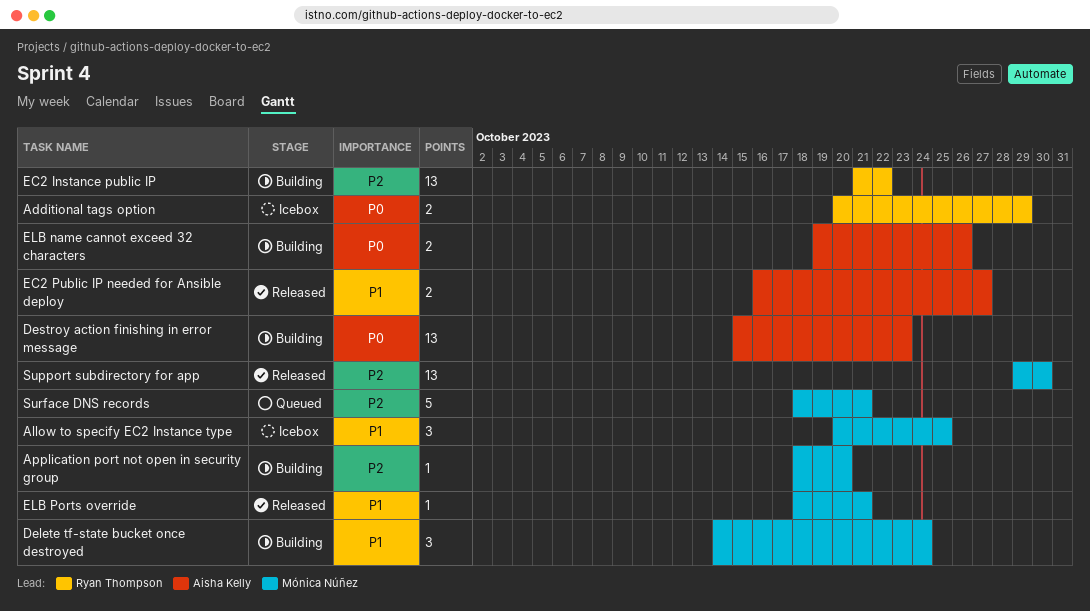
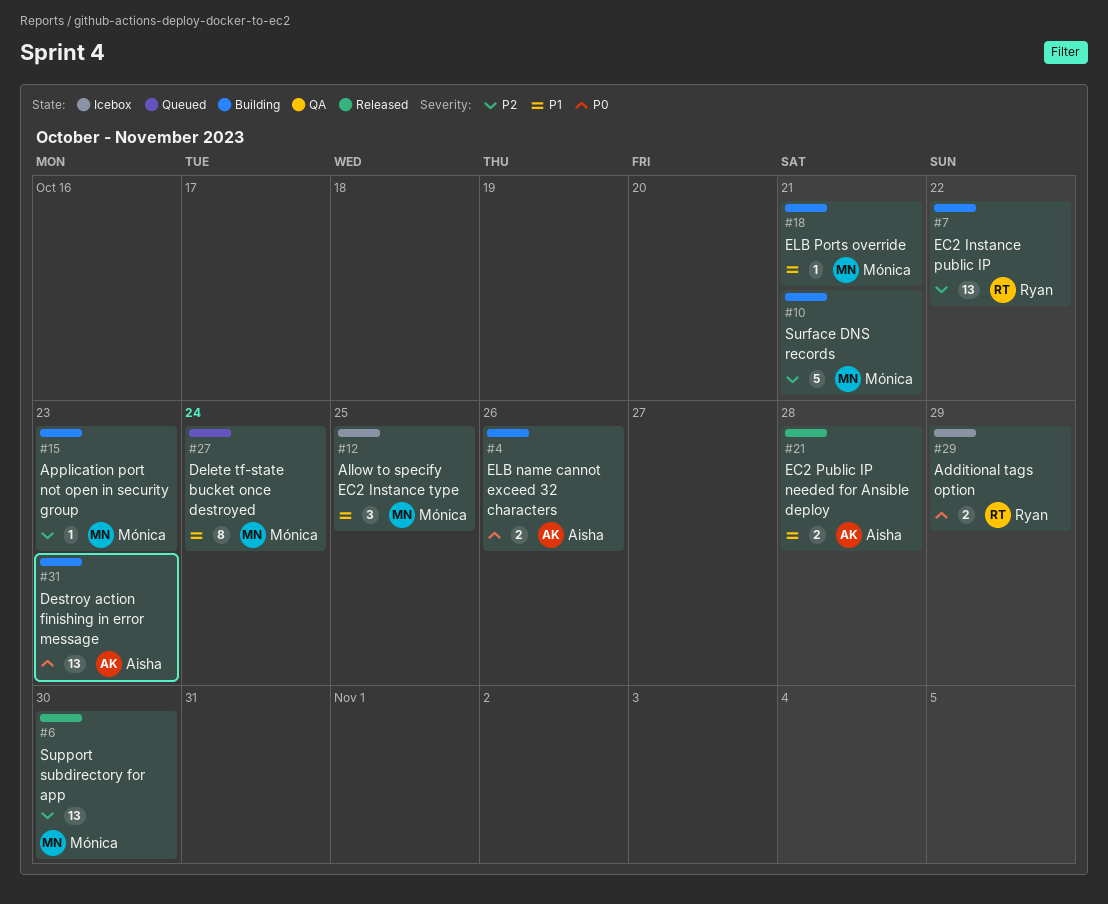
Application port not open in security group, due: Oct 20 -> Oct 23
Delete tf-state bucket once destroyed, status: Building -> Queued
Delete tf-state bucket once destroyed, estimate: 3 -> 8
EC2 Public IP needed for Ansible deploy, due: Oct 27 -> Oct 28
ELB Ports override, status: Released -> Building
Surface DNS records, status: Queued -> Building

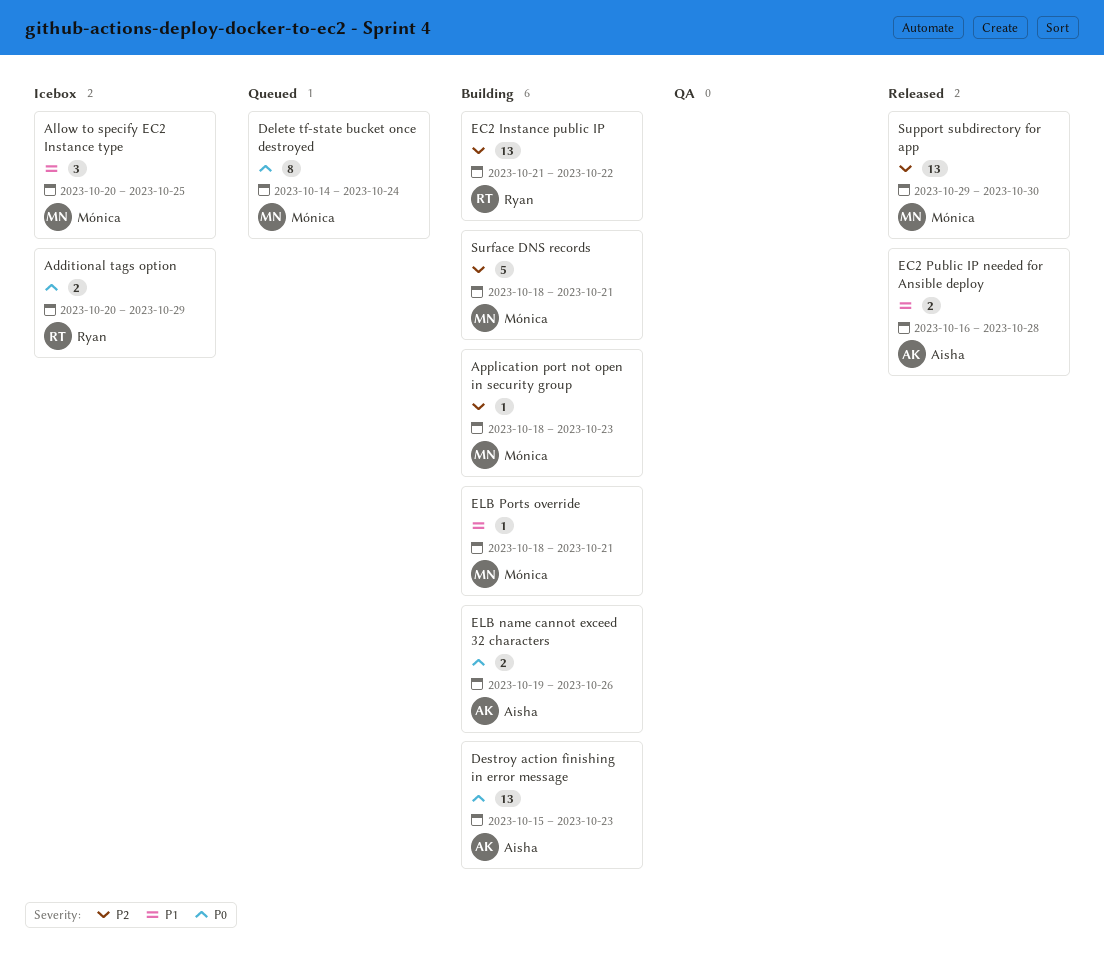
Delete tf-state bucket once destroyed, priority: P1 -> P0

